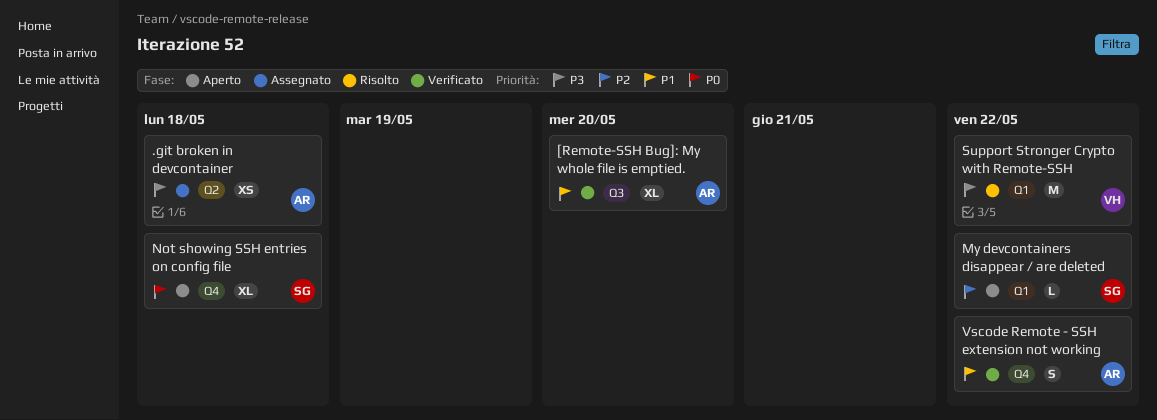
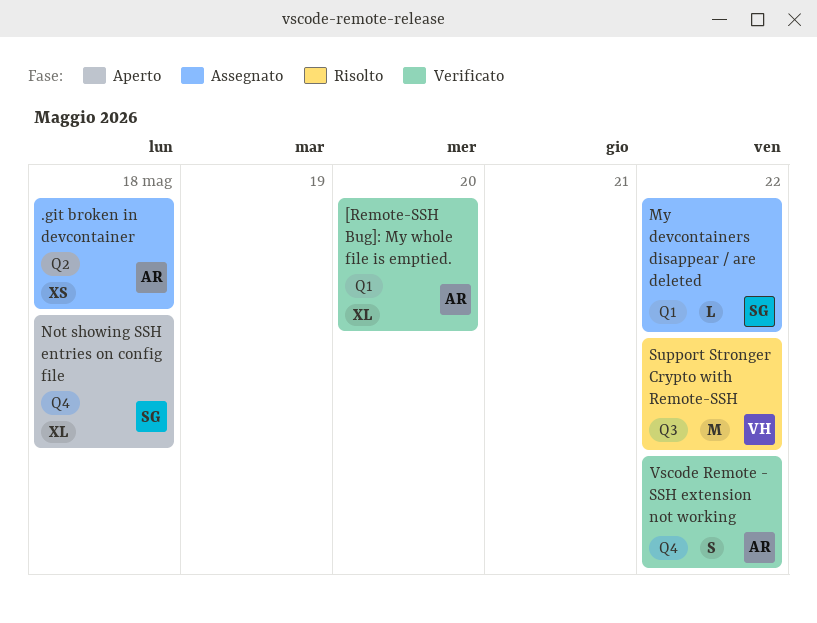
[Remote-SSH Bug]: My whole file is emptied., label: Q3 -> Q1
My devcontainers disappear / are deleted, status: Aperto -> Assegnato
Support Stronger Crypto with Remote-SSH, label: Q1 -> Q3

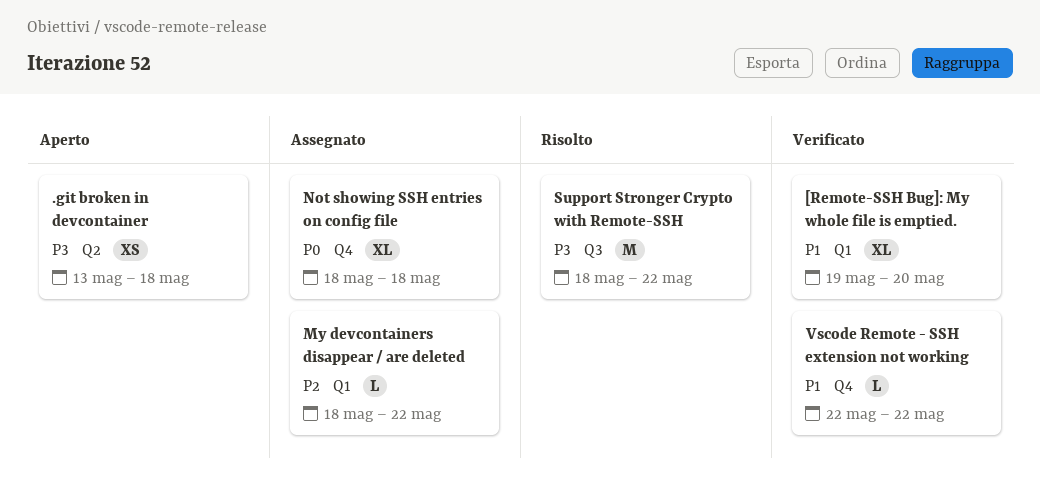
.git broken in devcontainer, status: Assegnato -> Aperto
Not showing SSH entries on config file, status: Aperto -> Assegnato
Vscode Remote - SSH extension not working, estimate: S -> L

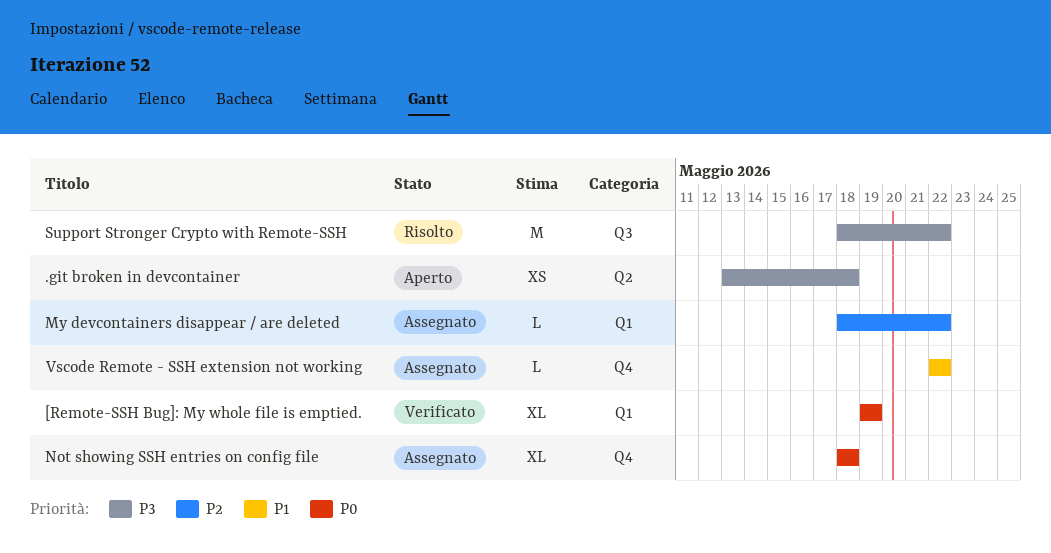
[Remote-SSH Bug]: My whole file is emptied., priority: P1 -> P0
[Remote-SSH Bug]: My whole file is emptied., due: May 20 -> May 19
Vscode Remote - SSH extension not working, status: Verificato -> Assegnato

